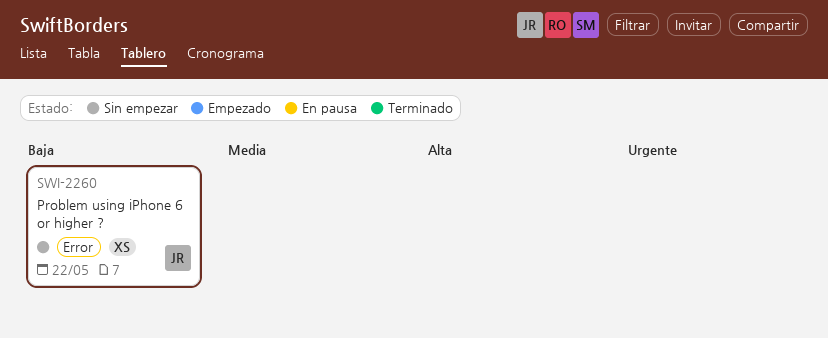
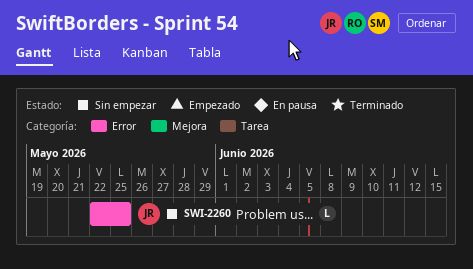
SWI-2260, estimate: XS -> L
SWI-2260, due: May 22 -> May 25

